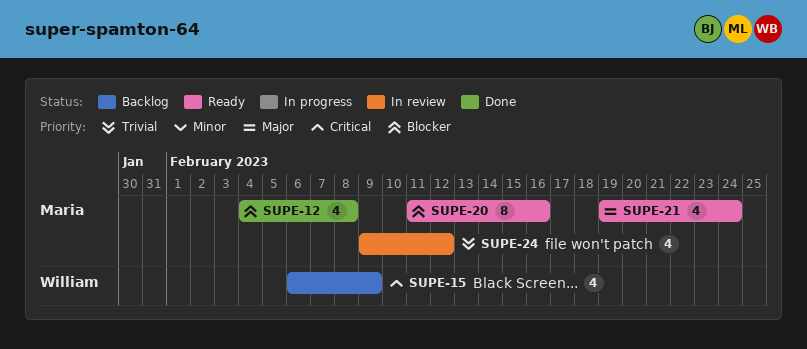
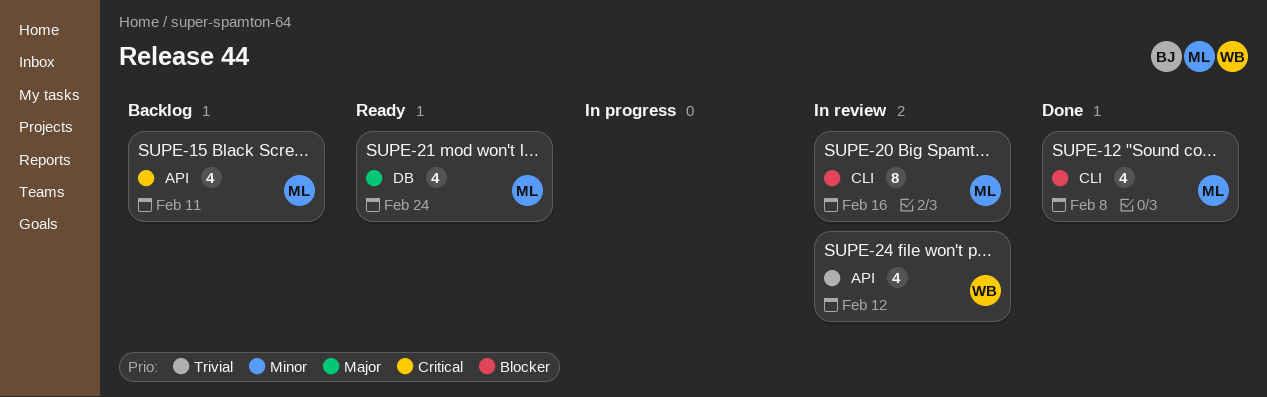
SUPE-15, owner: William -> Maria
SUPE-15, due: Feb 9 -> Feb 11
SUPE-20, status: Ready -> In review
SUPE-24, owner: Maria -> William

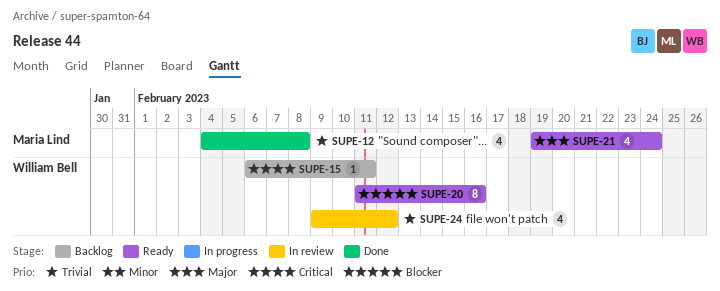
SUPE-12, priority: Blocker -> Trivial
SUPE-15, owner: Maria Lind -> William Bell
SUPE-15, estimate: 4 -> 1
SUPE-20, status: In review -> Ready
SUPE-20, owner: Maria Lind -> William Bell

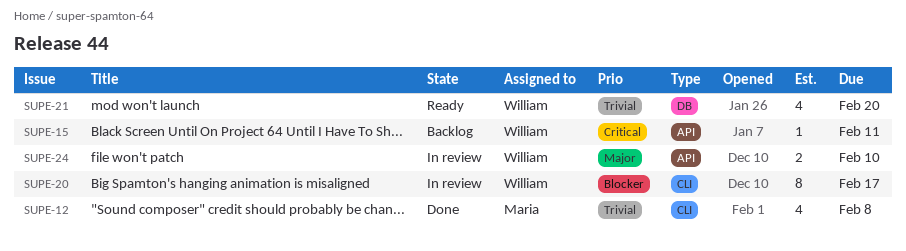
SUPE-20, status: Ready -> In review
SUPE-20, due: Feb 16 -> Feb 17
SUPE-21, owner: Maria Lind -> William Bell
SUPE-21, priority: Major -> Trivial
SUPE-21, due: Feb 24 -> Feb 20
SUPE-24, priority: Trivial -> Major
SUPE-24, estimate: 4 -> 2
SUPE-24, due: Feb 12 -> Feb 10

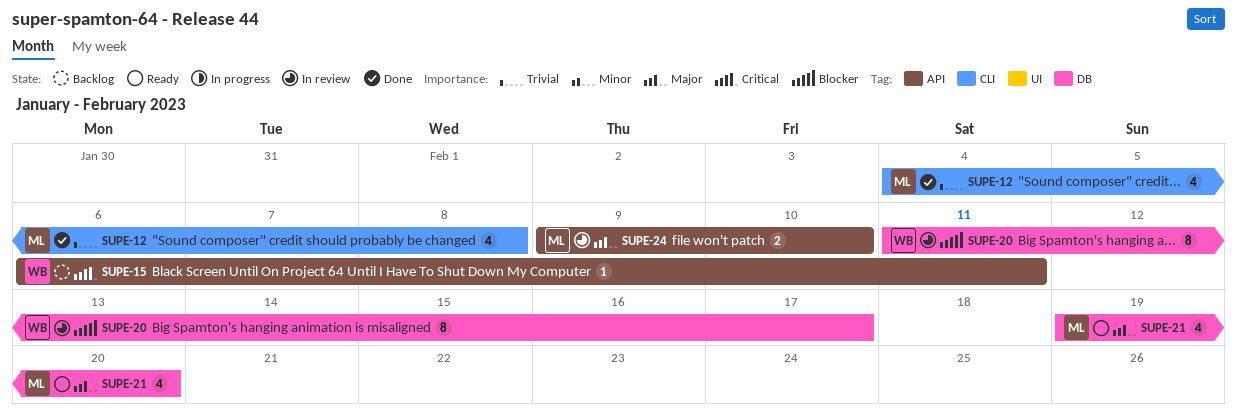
SUPE-20, label: CLI -> DB
SUPE-21, owner: William -> Maria
SUPE-21, priority: Trivial -> Major
SUPE-24, owner: William -> Maria

